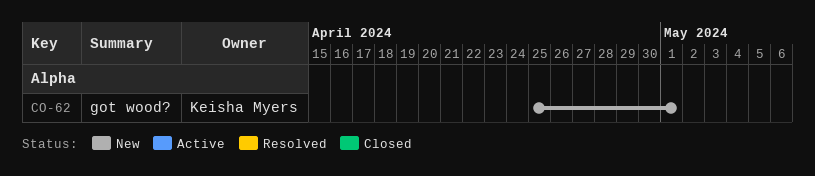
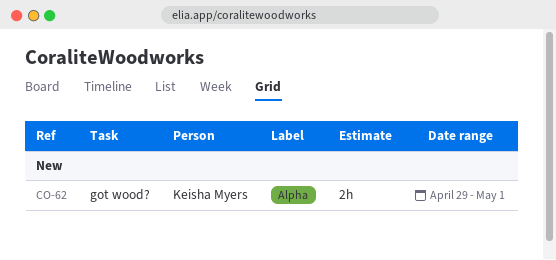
CO-62, start: Apr 25 -> Apr 29

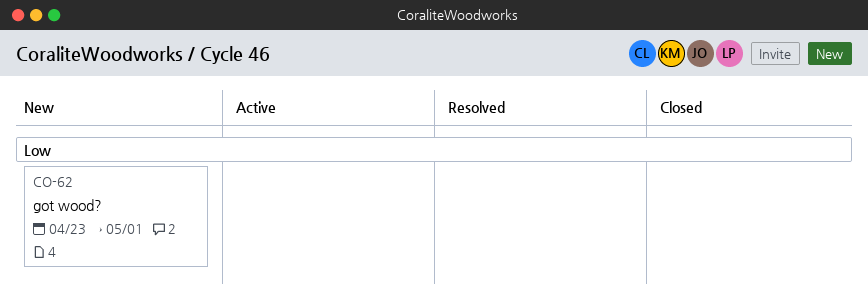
CO-62, start: Apr 29 -> Apr 23

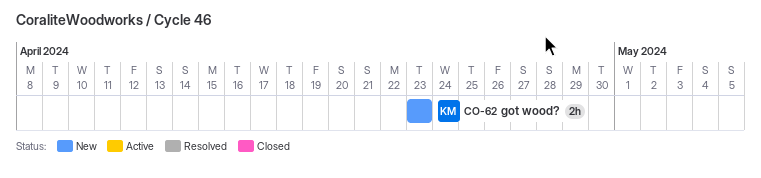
CO-62, due: May 1 -> Apr 23

